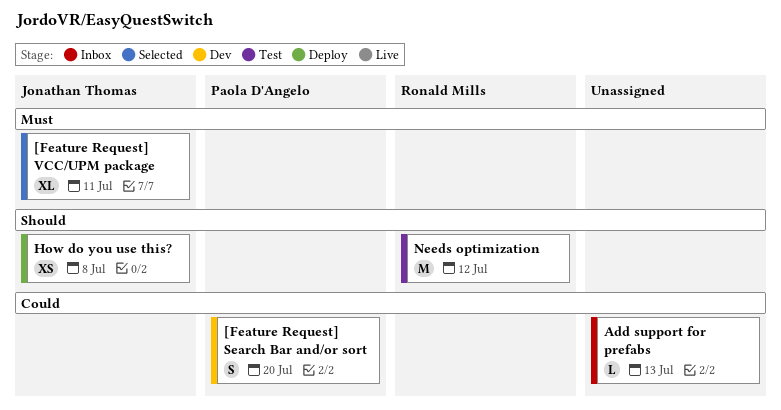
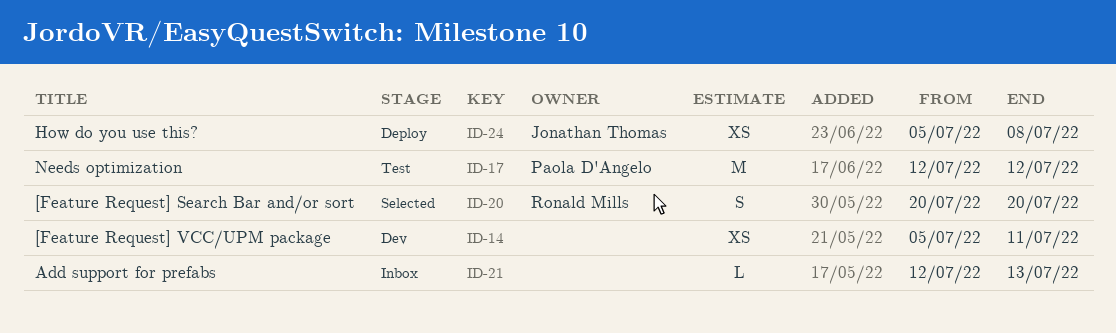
[Feature Request] Search Bar and/or sort, status: Dev -> Selected
[Feature Request] Search Bar and/or sort, owner: Paola D'Angelo -> Ronald Mills
[Feature Request] VCC/UPM package, status: Selected -> Dev
[Feature Request] VCC/UPM package, owner: Jonathan Thomas -> none
[Feature Request] VCC/UPM package, estimate: XL -> XS
Needs optimization, owner: Ronald Mills -> Paola D'Angelo

